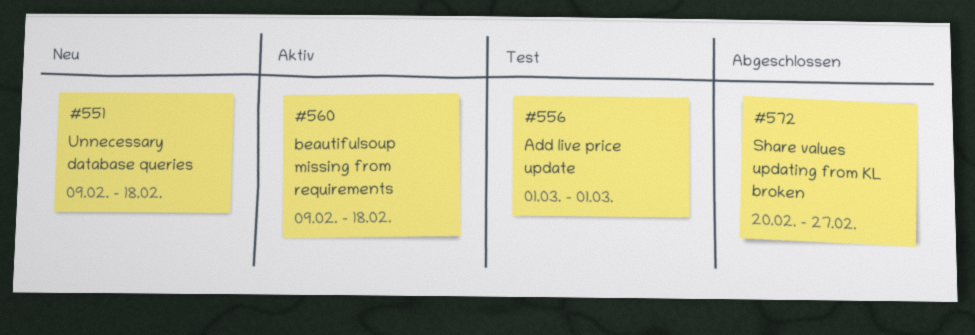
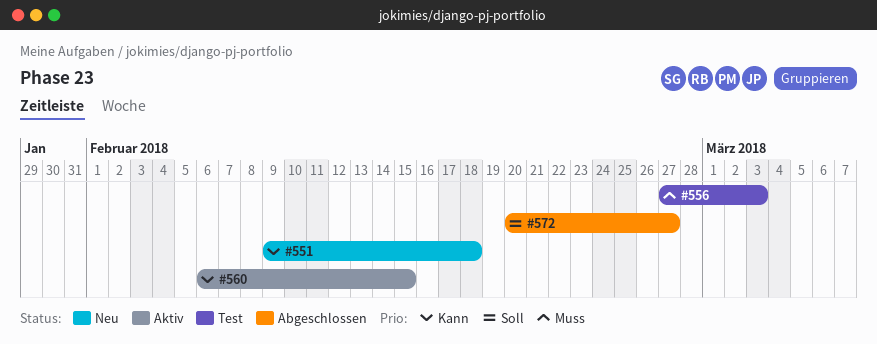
#556, start: Mar 1 -> Feb 27
#556, due: Mar 1 -> Mar 3
#560, start: Feb 9 -> Feb 6
#560, due: Feb 18 -> Feb 15

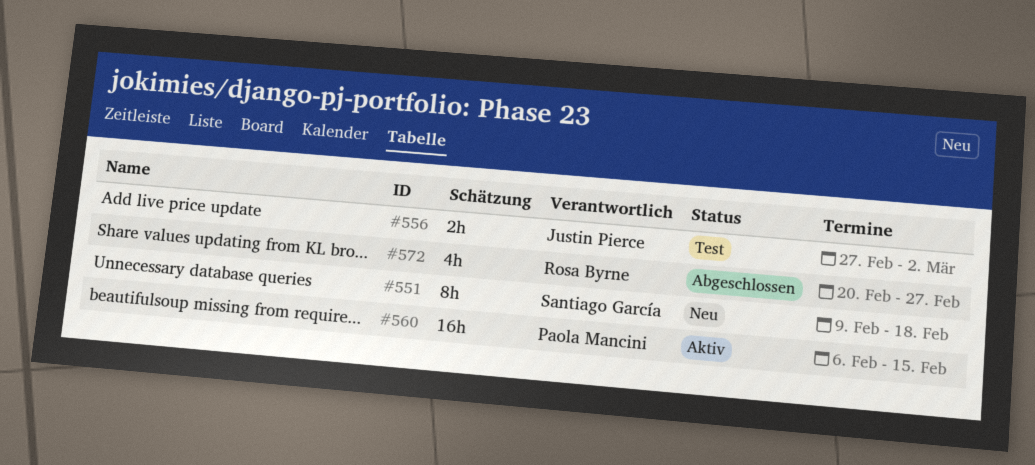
#556, due: Mar 3 -> Mar 2

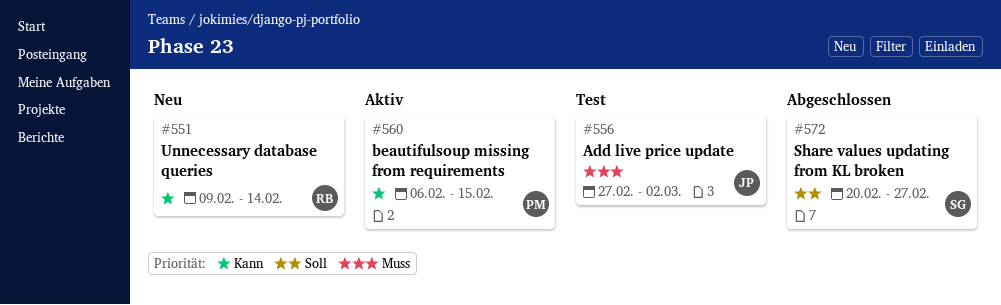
#551, owner: Santiago García -> Rosa Byrne
#551, due: Feb 18 -> Feb 14
#572, owner: Rosa Byrne -> Santiago García

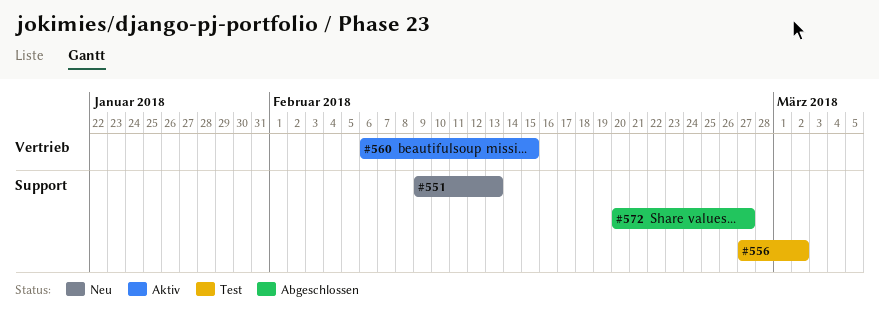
#551, due: Feb 14 -> Feb 13

